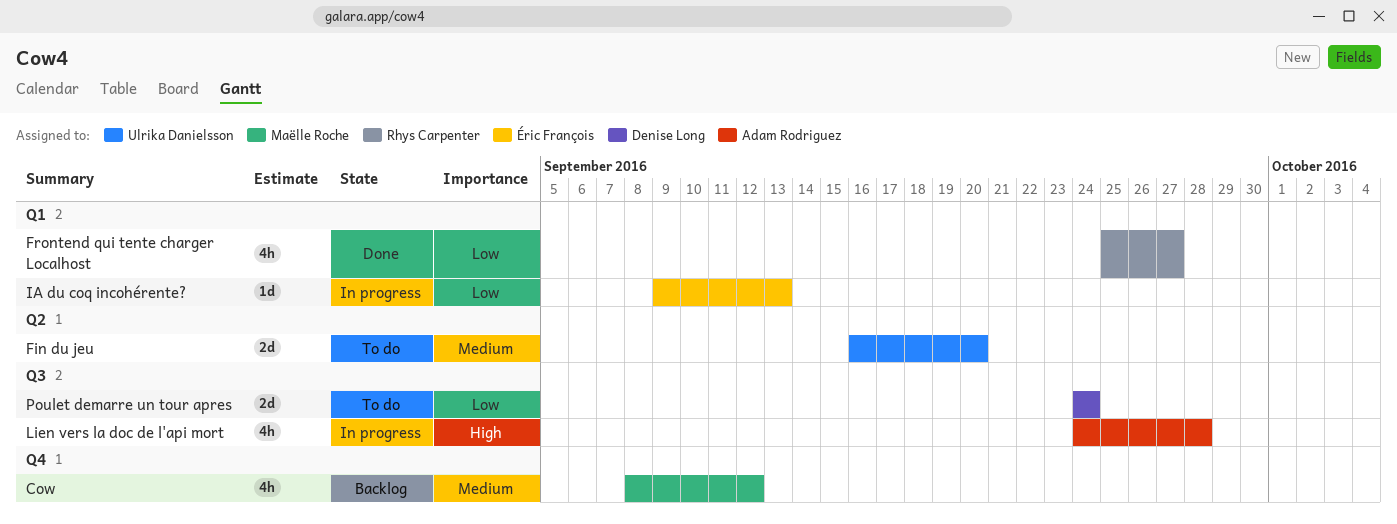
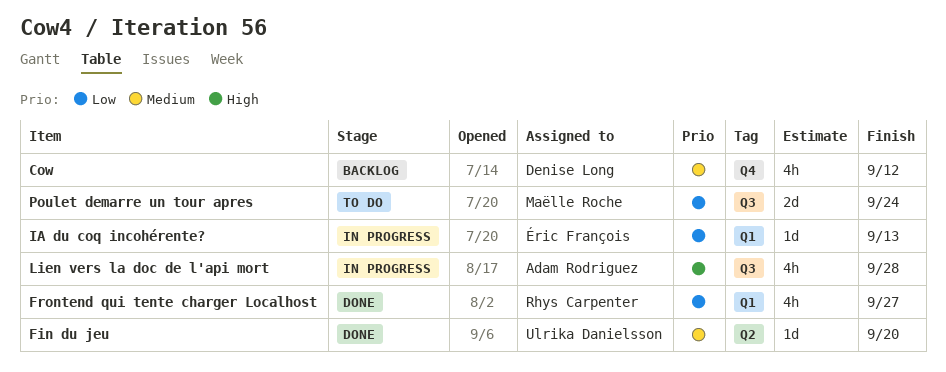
Cow, owner: Maëlle Roche -> Denise Long
Fin du jeu, status: To do -> Done
Fin du jeu, estimate: 2d -> 1d
Poulet demarre un tour apres, owner: Denise Long -> Maëlle Roche

